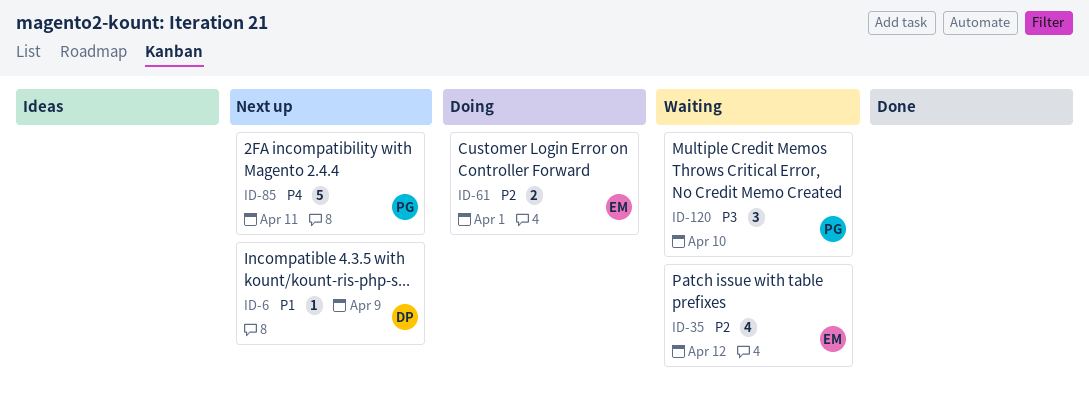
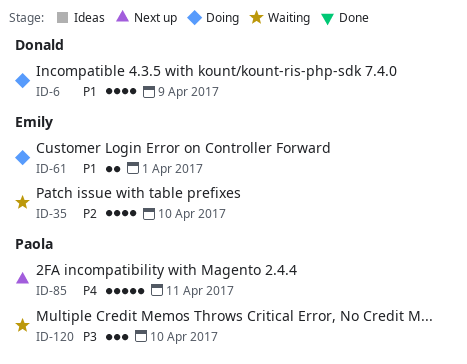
ID-6, status: Next up -> Doing
ID-6, estimate: 1 -> 4
ID-35, due: Apr 12 -> Apr 10
ID-61, priority: P2 -> P1

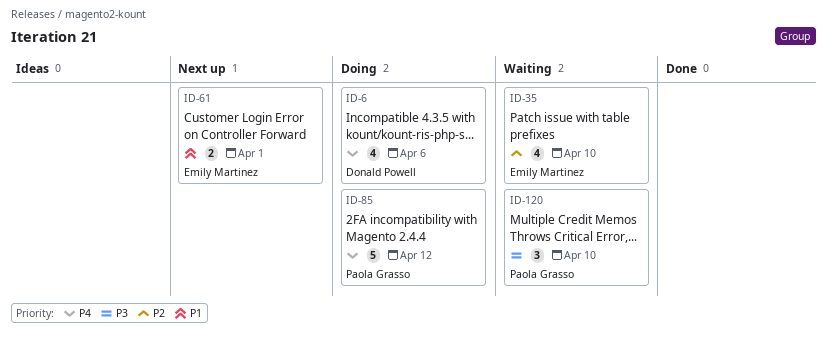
ID-6, priority: P1 -> P4
ID-6, due: Apr 9 -> Apr 6
ID-61, status: Doing -> Next up
ID-85, status: Next up -> Doing
ID-85, due: Apr 11 -> Apr 12

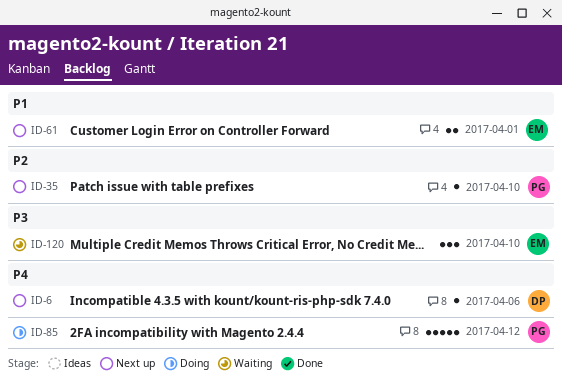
ID-6, status: Doing -> Next up
ID-6, estimate: 4 -> 1
ID-35, status: Waiting -> Next up
ID-35, owner: Emily Martinez -> Paola Grasso
ID-35, estimate: 4 -> 1
ID-120, owner: Paola Grasso -> Emily Martinez

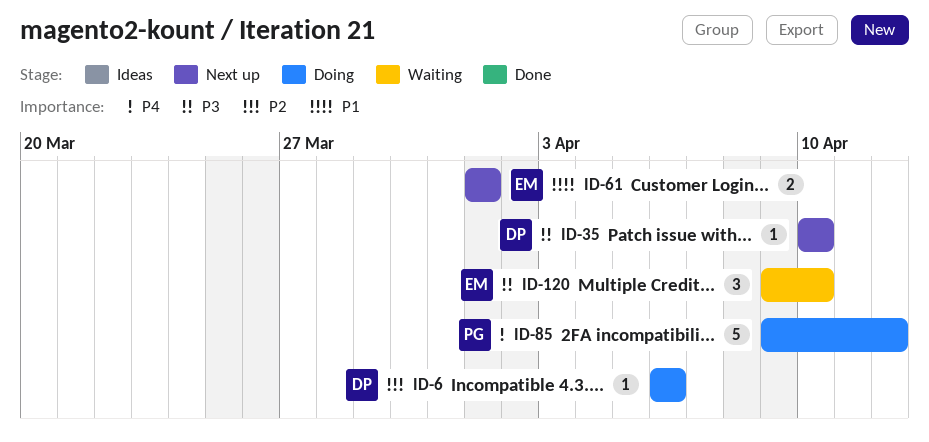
ID-6, status: Next up -> Doing
ID-6, priority: P4 -> P2
ID-35, owner: PG -> DP
ID-35, priority: P2 -> P3

